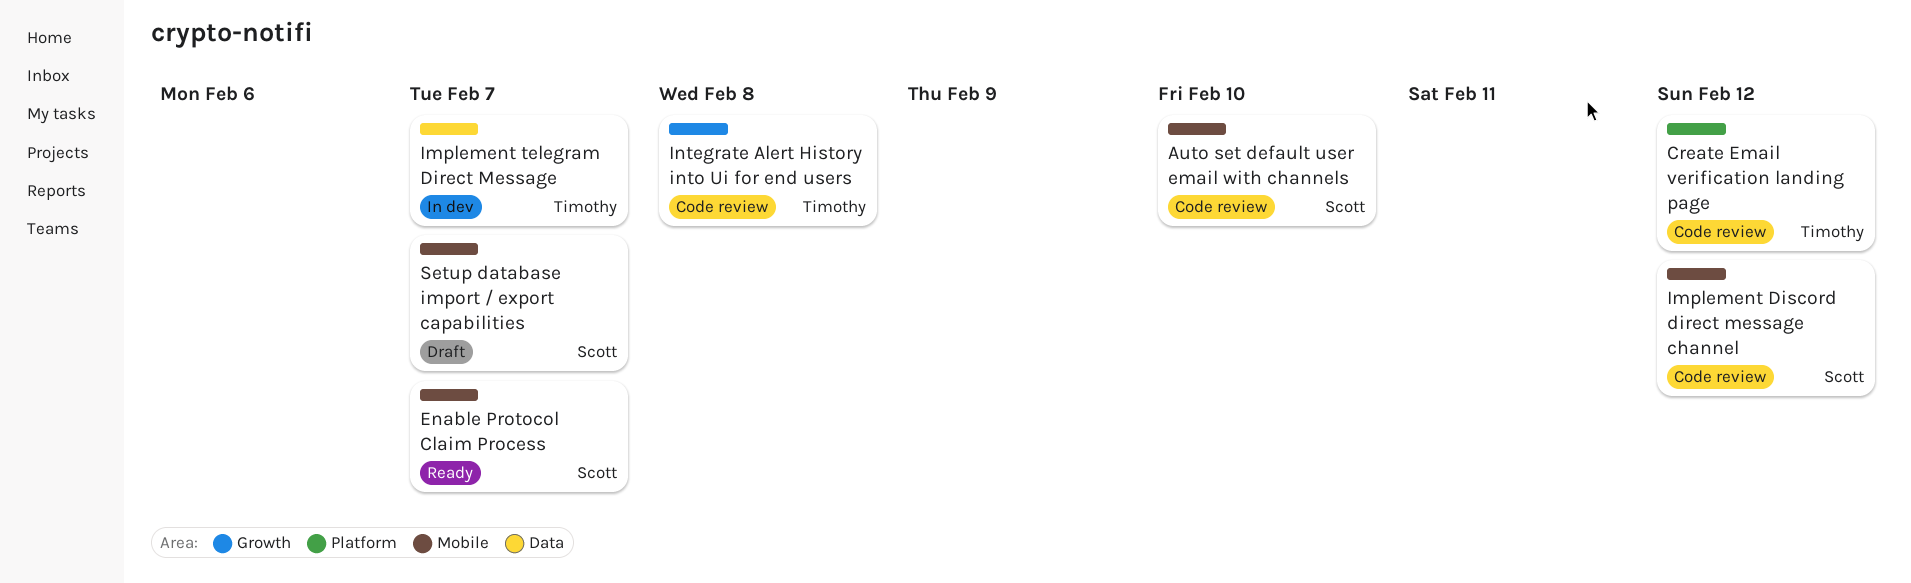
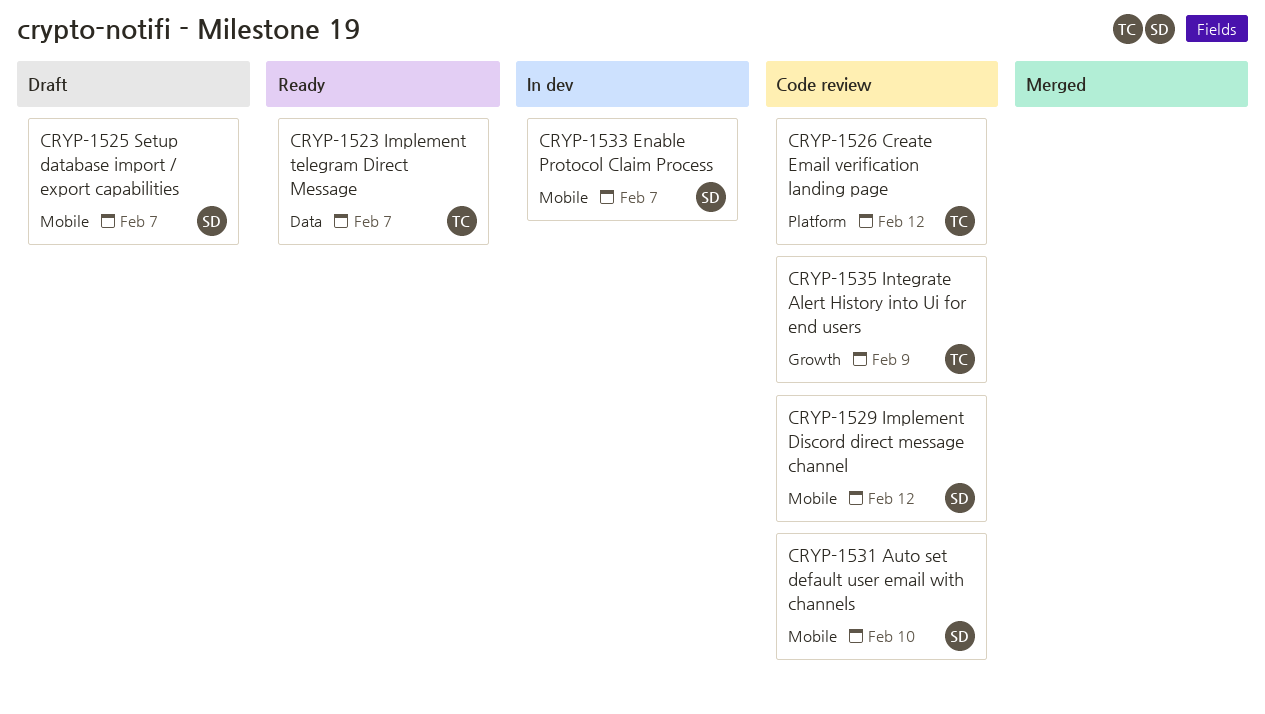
Enable Protocol Claim Process, status: Ready -> In dev
Implement telegram Direct Message, status: In dev -> Ready
Integrate Alert History into Ui for end users, due: Feb 8 -> Feb 9

